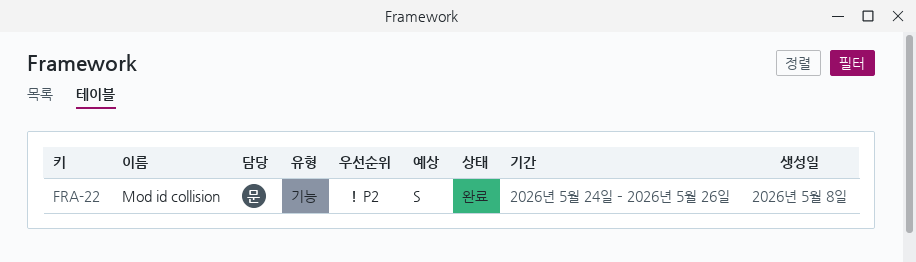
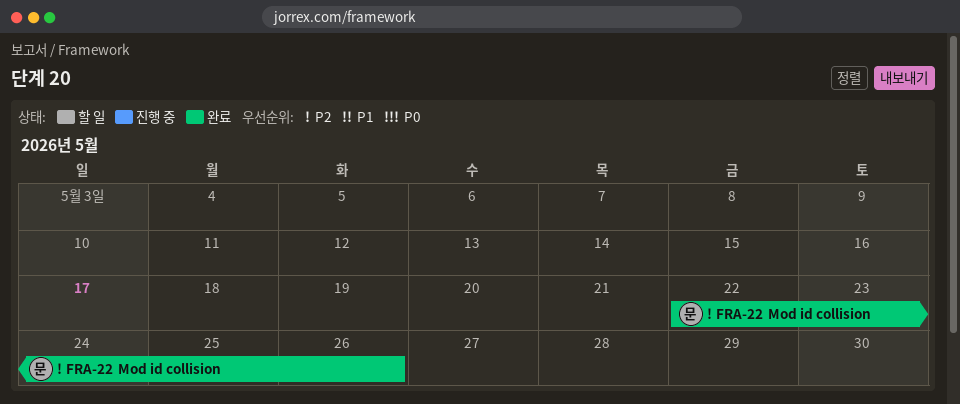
FRA-22, start: May 24 -> May 22

